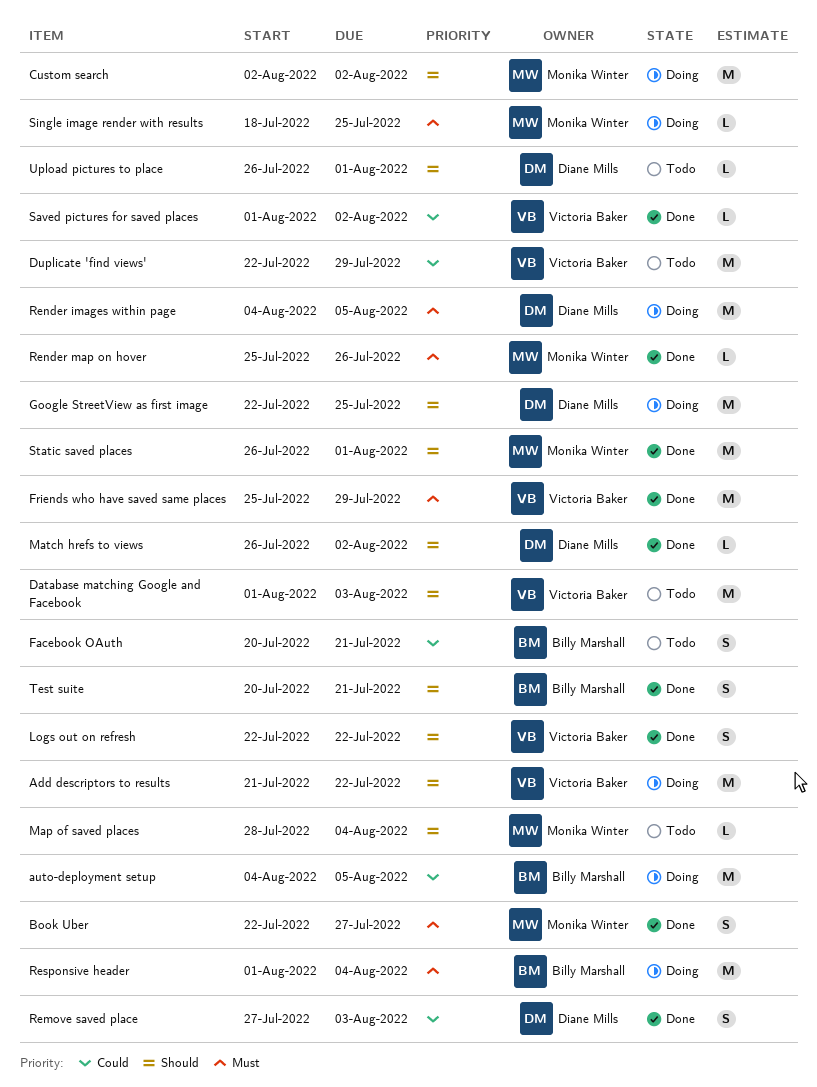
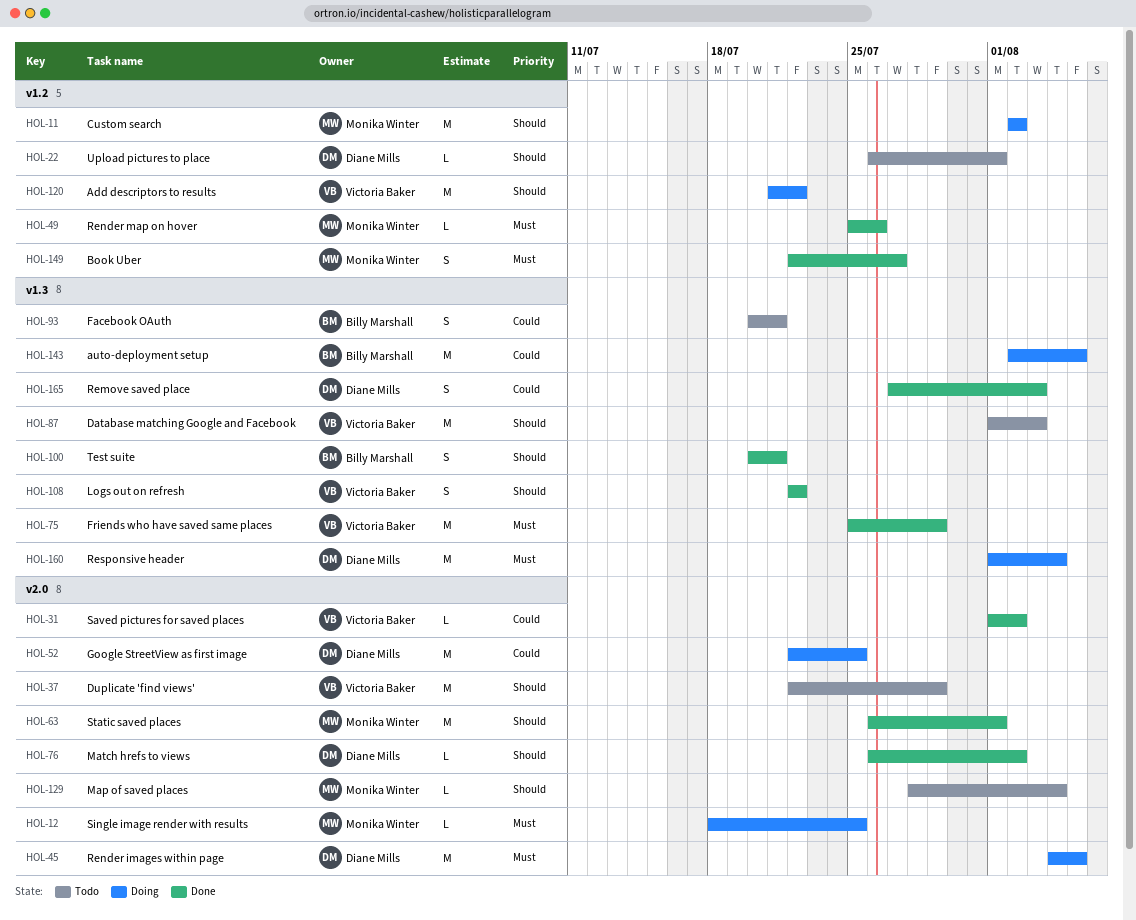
auto-deployment setup, start: Aug 4 -> Aug 2
Duplicate 'find views', priority: Could -> Should
Google StreetView as first image, priority: Should -> Could
Responsive header, owner: Billy Marshall -> Diane Mills

